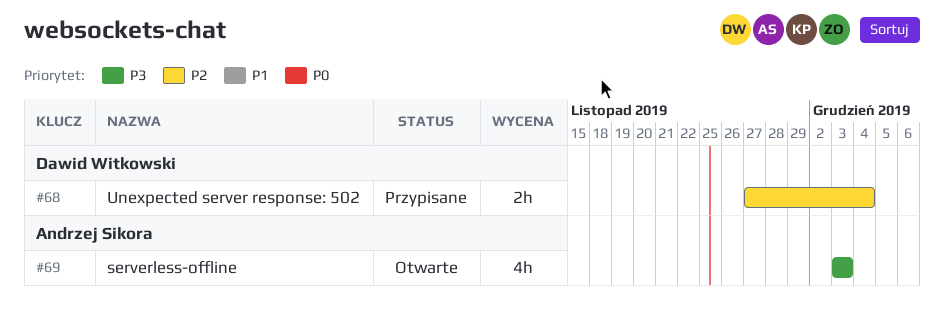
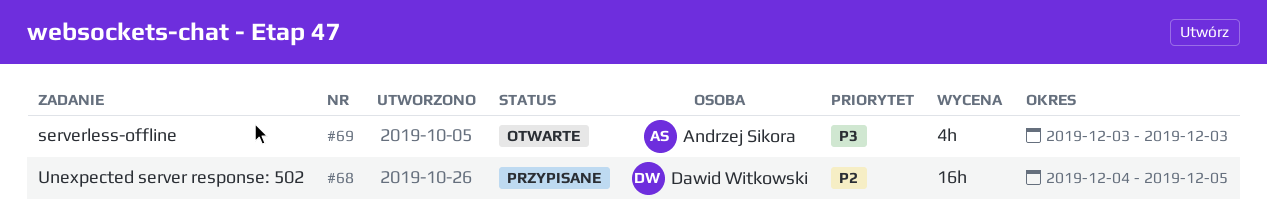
#68, estimate: 2h -> 16h
#68, start: Nov 27 -> Dec 4
#68, due: Dec 4 -> Dec 5

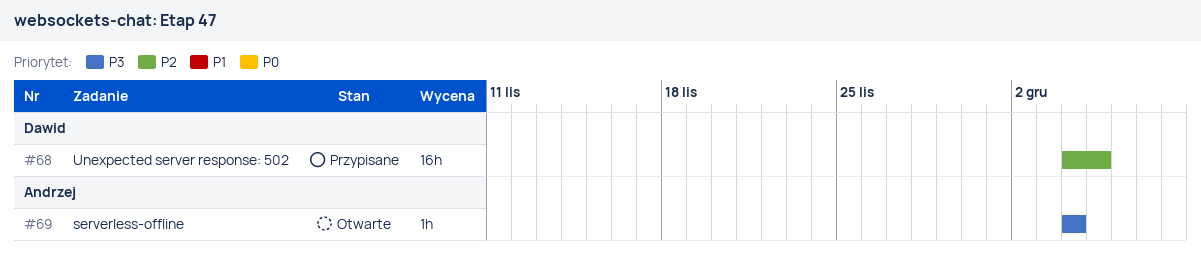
#69, estimate: 4h -> 1h
#69, start: Dec 3 -> Dec 4
#69, due: Dec 3 -> Dec 4

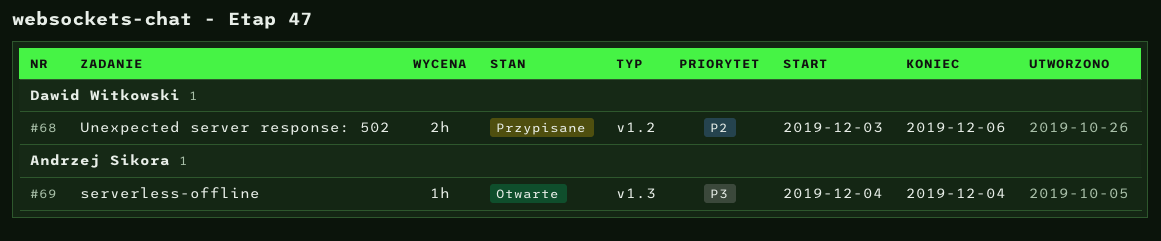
#68, estimate: 16h -> 2h
#68, start: Dec 4 -> Dec 3
#68, due: Dec 5 -> Dec 6

